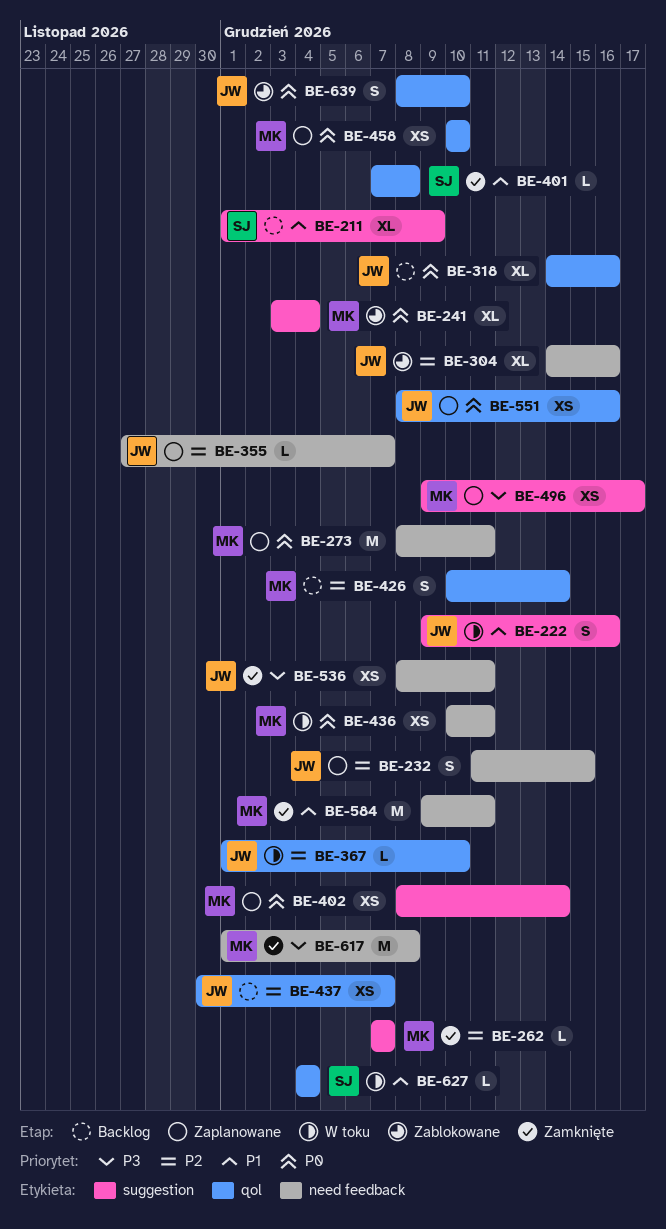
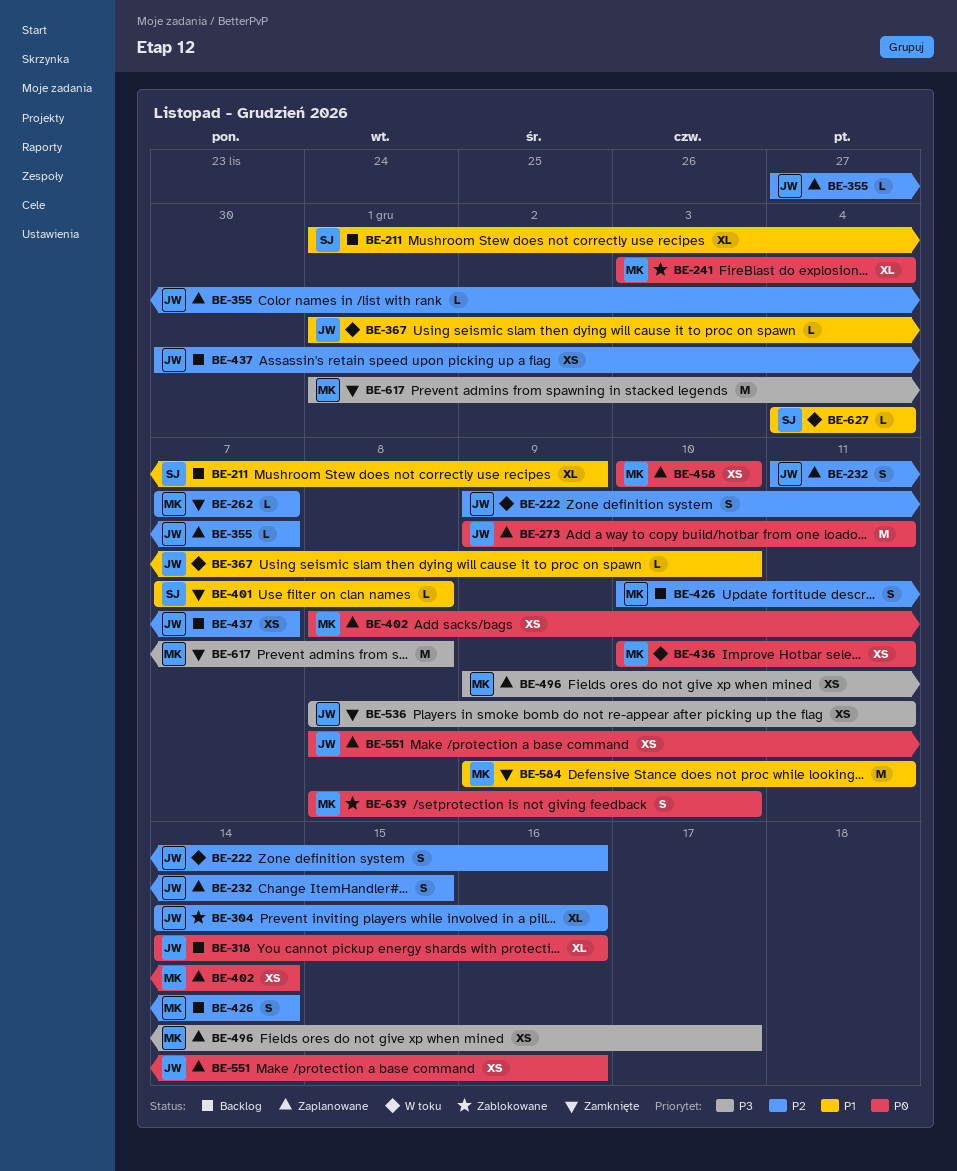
BE-222, priority: P1 -> P2
BE-273, owner: MK -> JW
BE-273, start: Dec 8 -> Dec 9
BE-367, priority: P2 -> P1
BE-639, owner: JW -> MK

